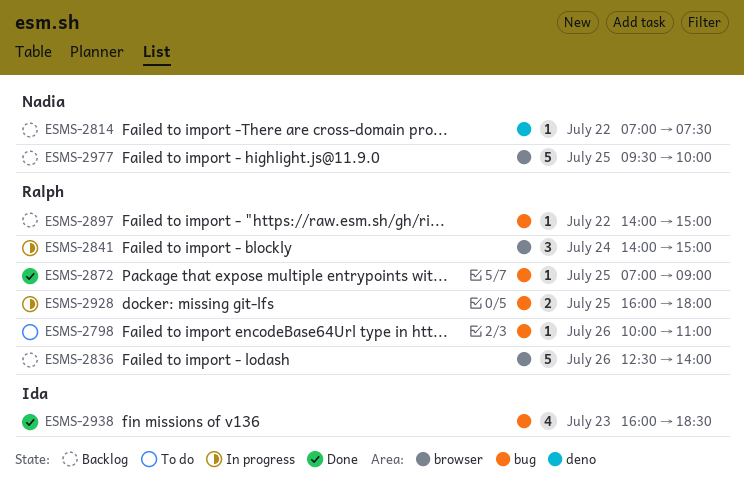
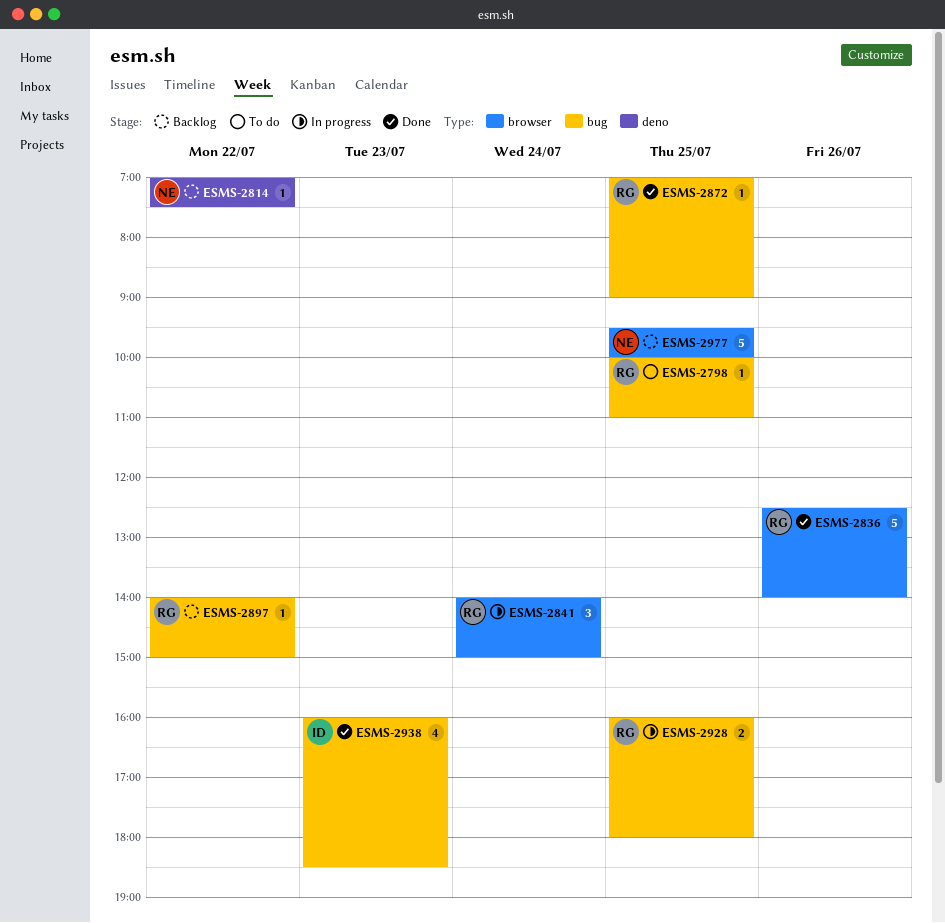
ESMS-2798, day: Jul 26 -> Jul 25
ESMS-2836, status: Backlog -> Done

